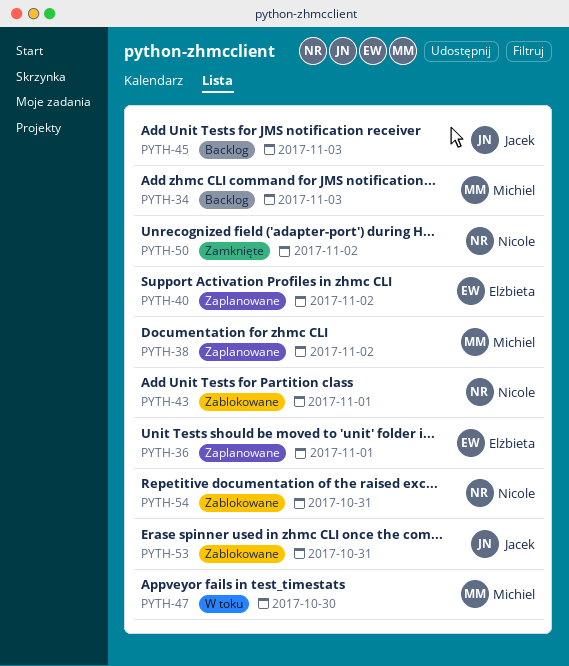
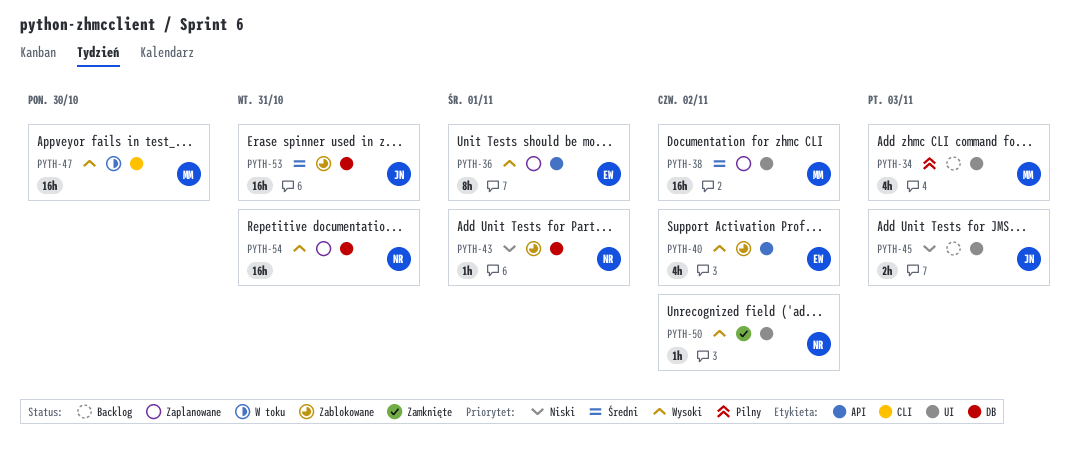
PYTH-40, status: Zaplanowane -> Zablokowane
PYTH-54, status: Zablokowane -> Zaplanowane

